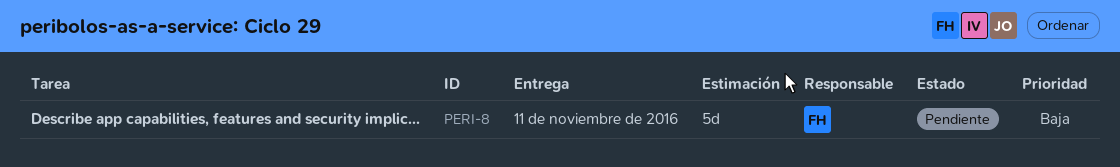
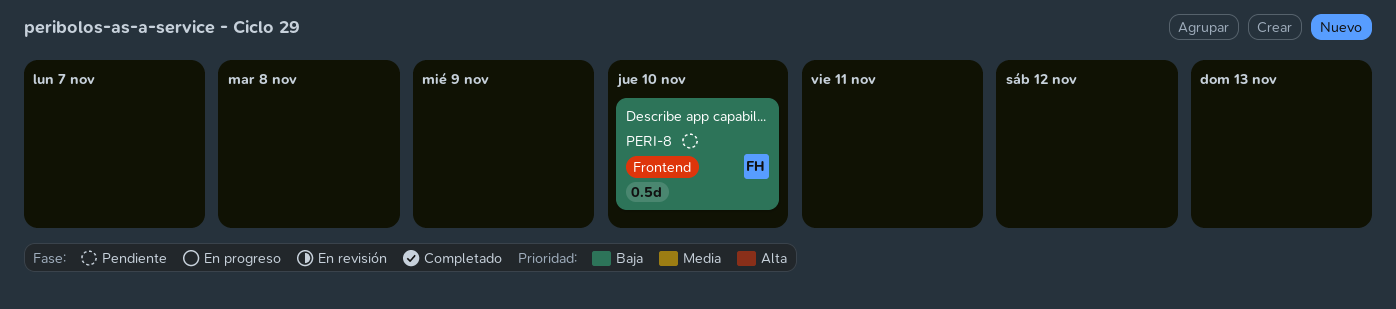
PERI-8, estimate: 5d -> 0.5d
PERI-8, due: Nov 11 -> Nov 10

